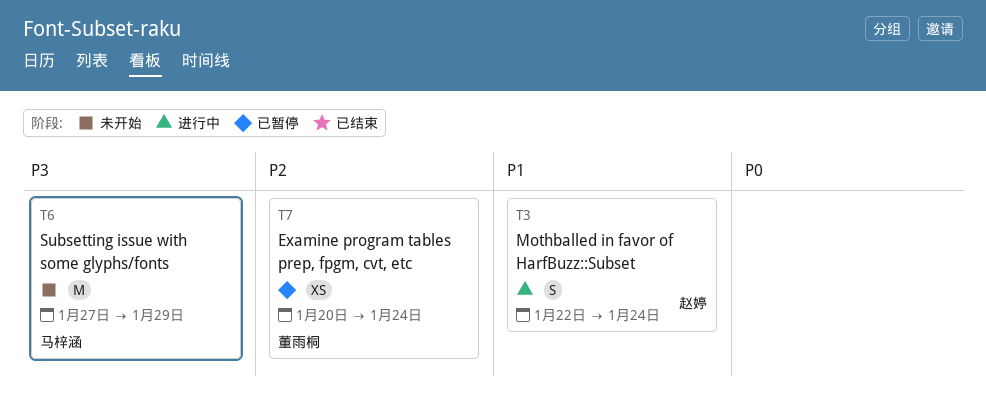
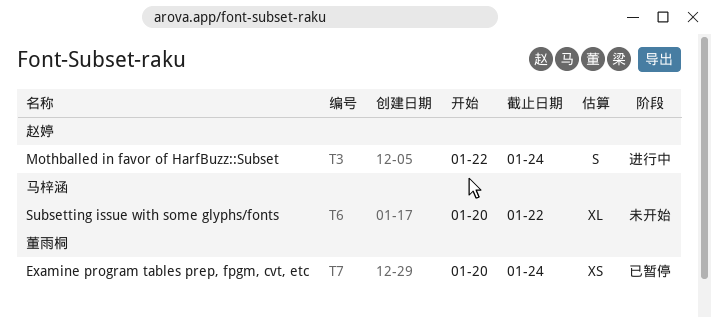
T6, estimate: M -> XL
T6, start: Jan 27 -> Jan 20
T6, due: Jan 29 -> Jan 22

